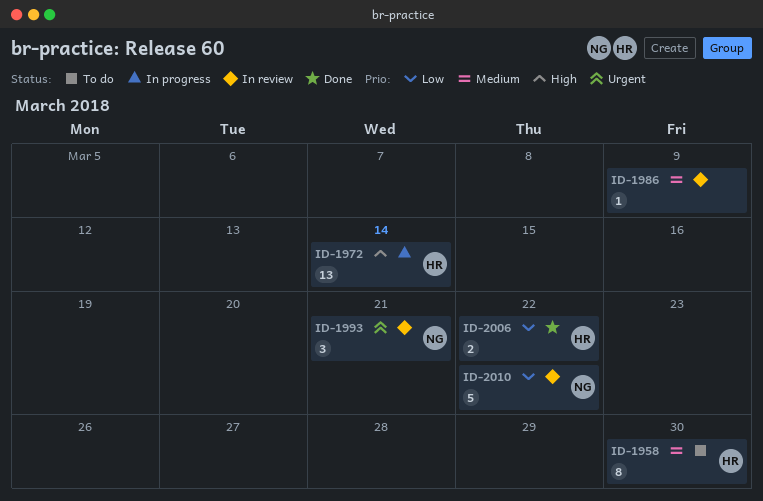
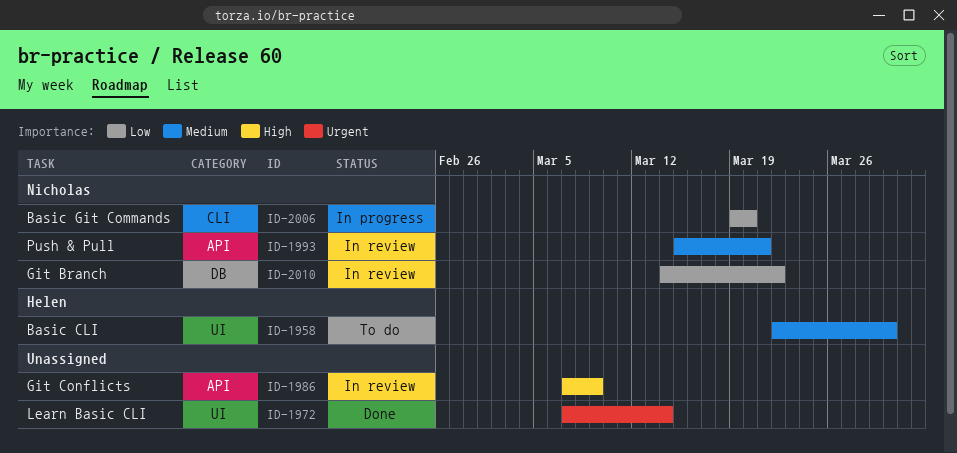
ID-1972, status: In progress -> Done
ID-1972, owner: Helen -> none
ID-1972, priority: High -> Urgent
ID-1986, priority: Medium -> High
ID-1993, priority: Urgent -> Medium
ID-2006, status: Done -> In progress
ID-2006, owner: Helen -> Nicholas
ID-2006, due: Mar 22 -> Mar 20

